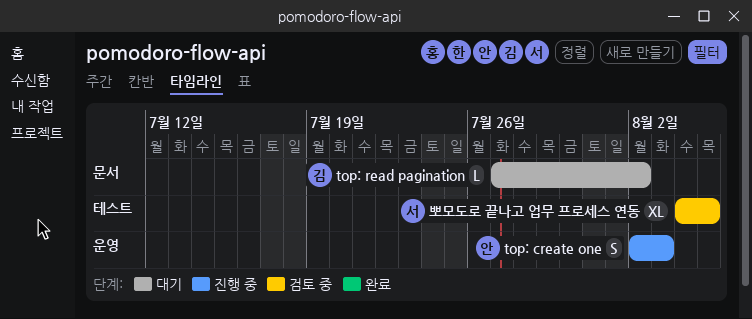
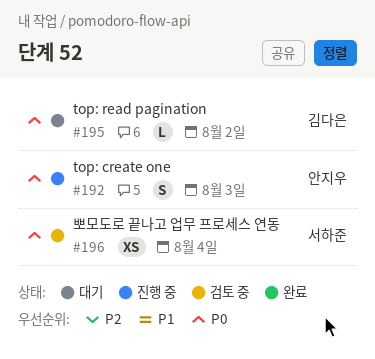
뽀모도로 끝나고 업무 프로세스 연동, estimate: XL -> XS
뽀모도로 끝나고 업무 프로세스 연동, due: Aug 5 -> Aug 4

